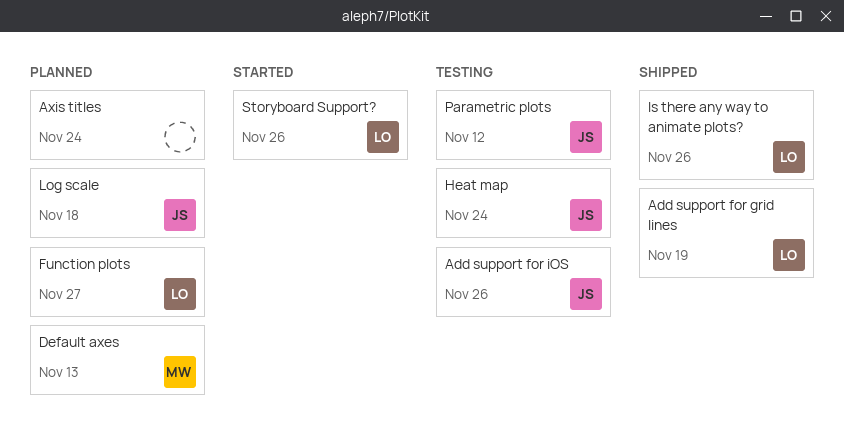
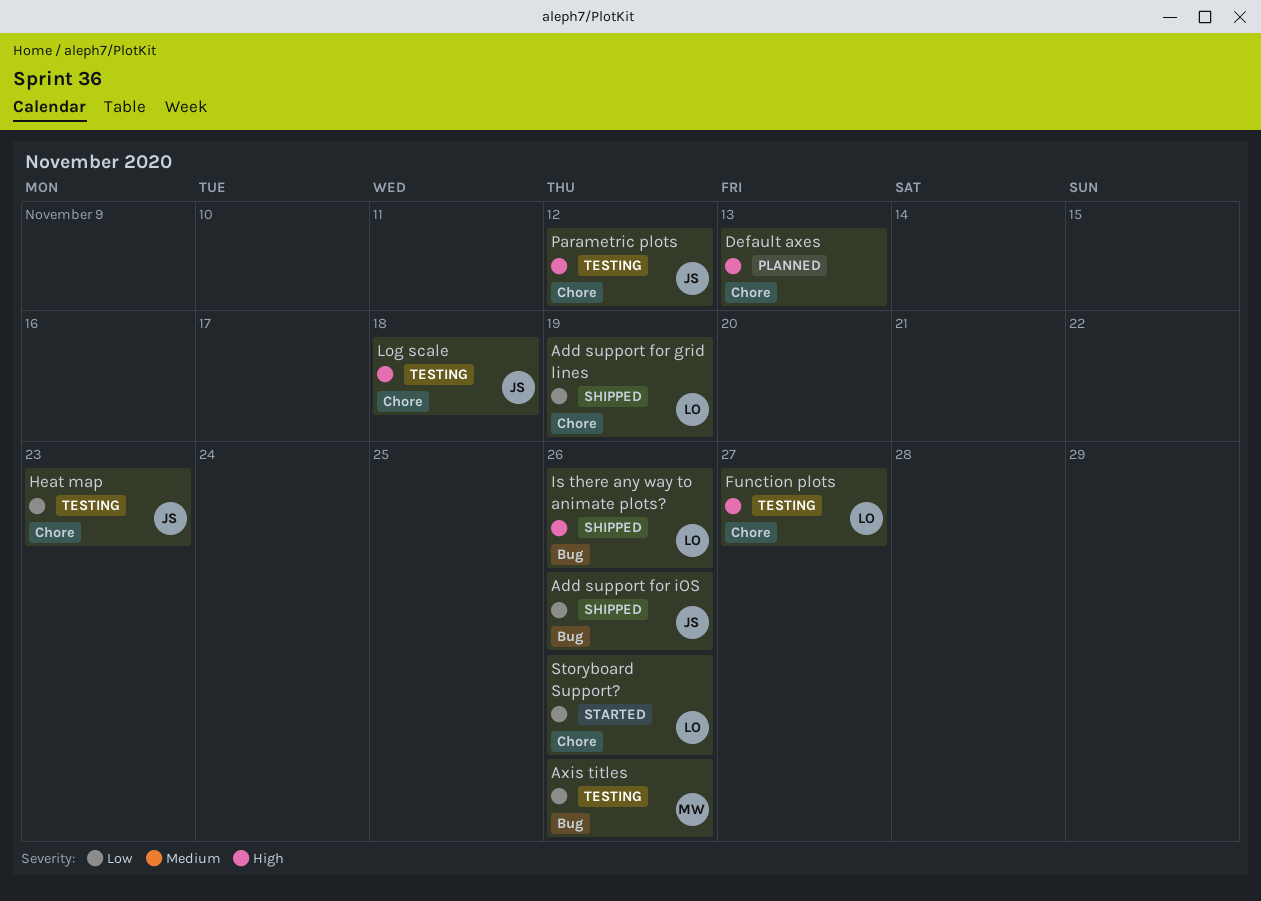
Add support for iOS, status: Testing -> Shipped
Axis titles, status: Planned -> Testing
Axis titles, owner: none -> MW
Axis titles, due: Nov 24 -> Nov 26
Default axes, owner: MW -> none
Function plots, status: Planned -> Testing
Heat map, due: Nov 24 -> Nov 23
Log scale, status: Planned -> Testing

